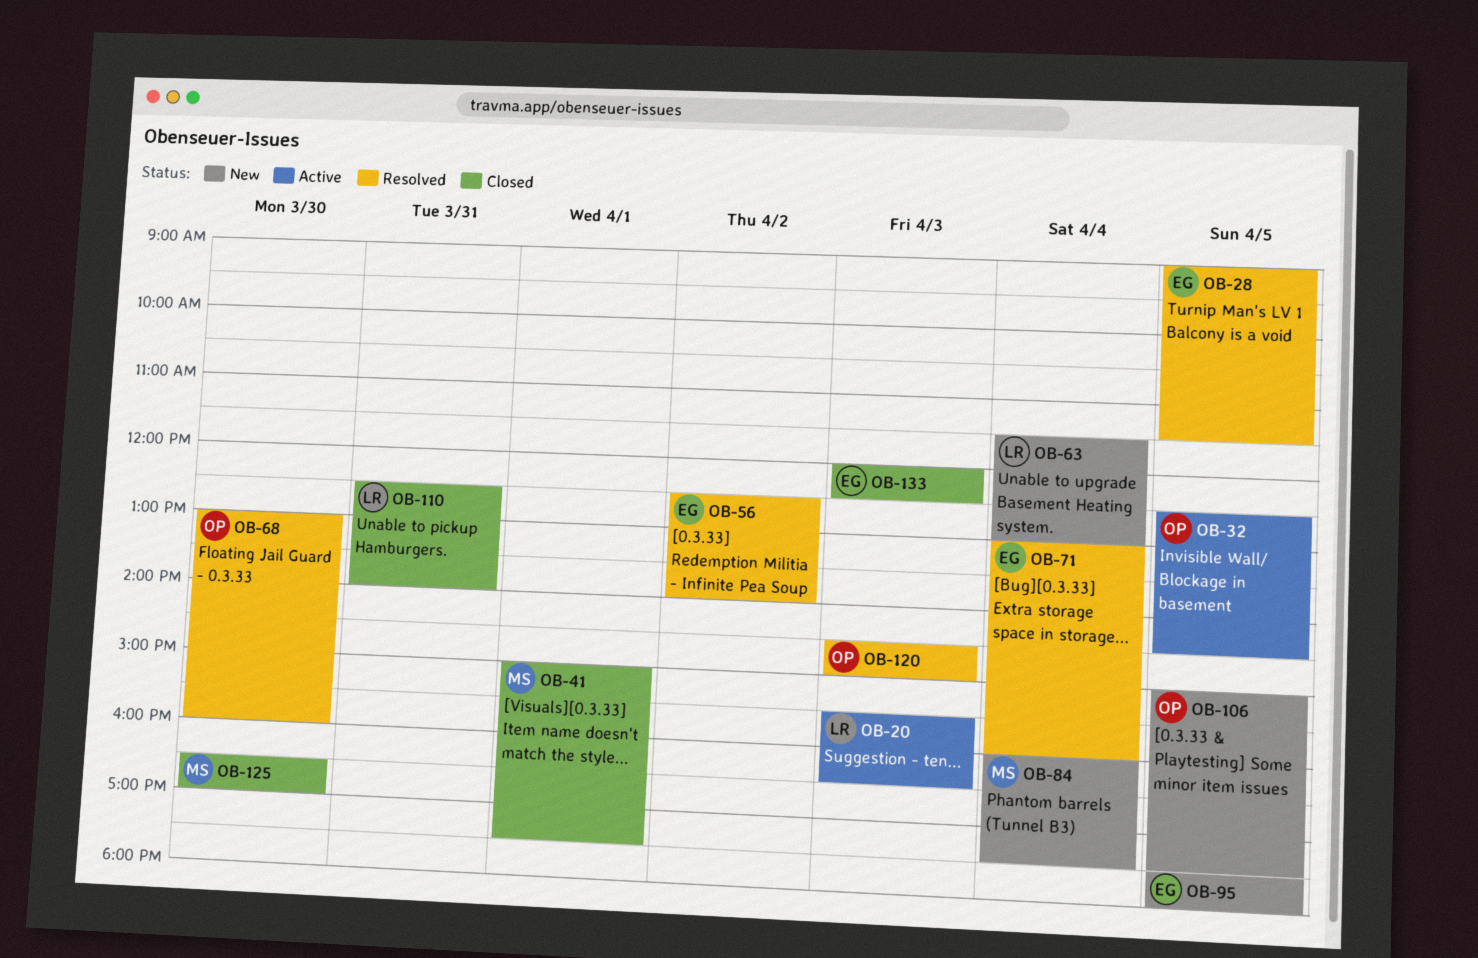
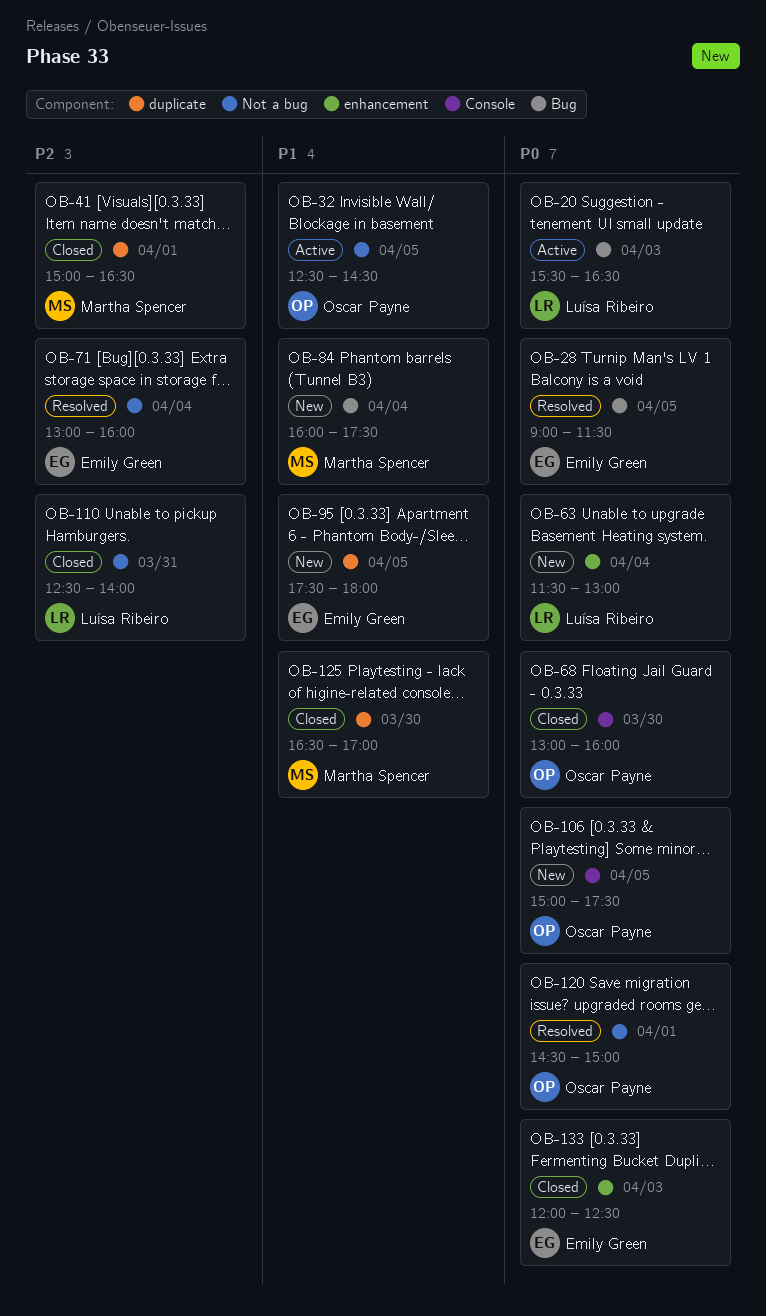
OB-41, ends: 17:30 -> 16:30
OB-56: present -> none
OB-68, status: Resolved -> Closed
OB-120, day: Apr 3 -> Apr 1

